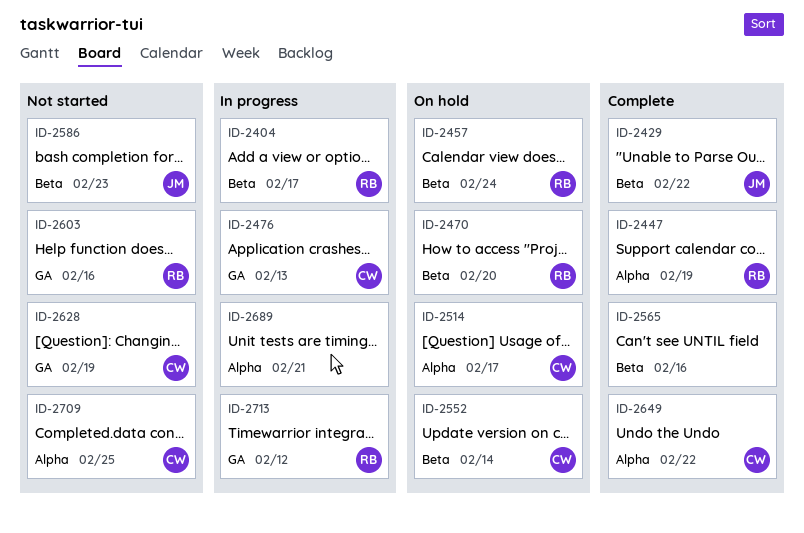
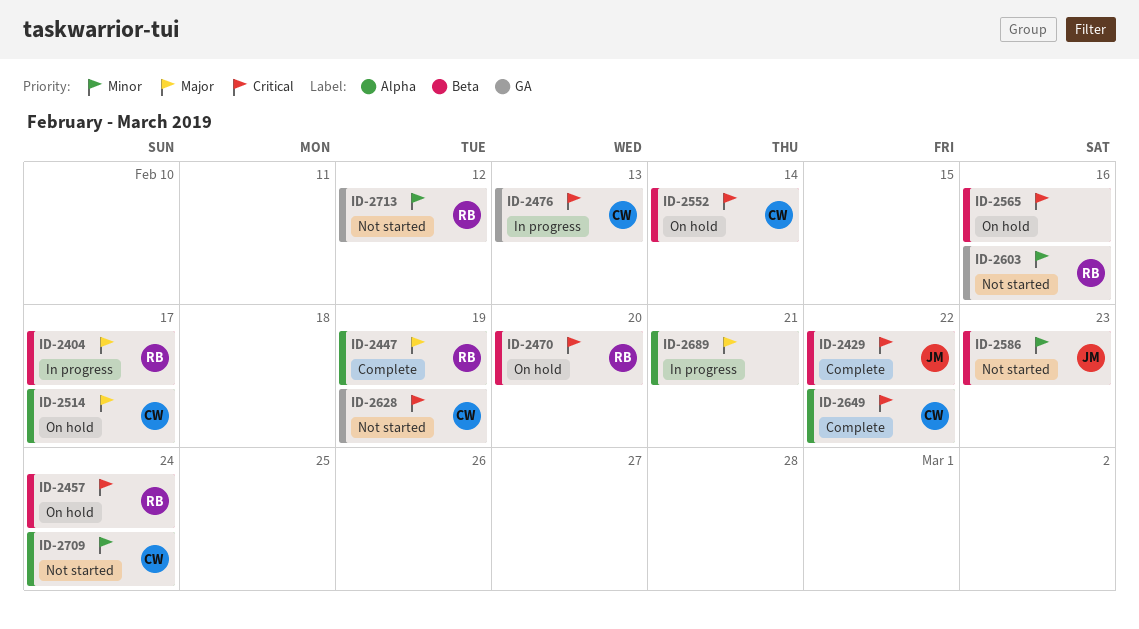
ID-2565, status: Complete -> On hold
ID-2709, due: Feb 25 -> Feb 24
ID-2713, status: In progress -> Not started

